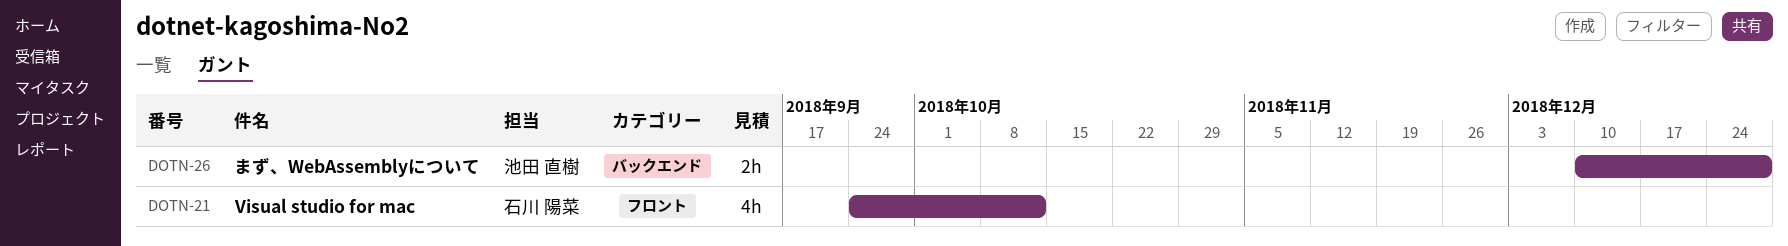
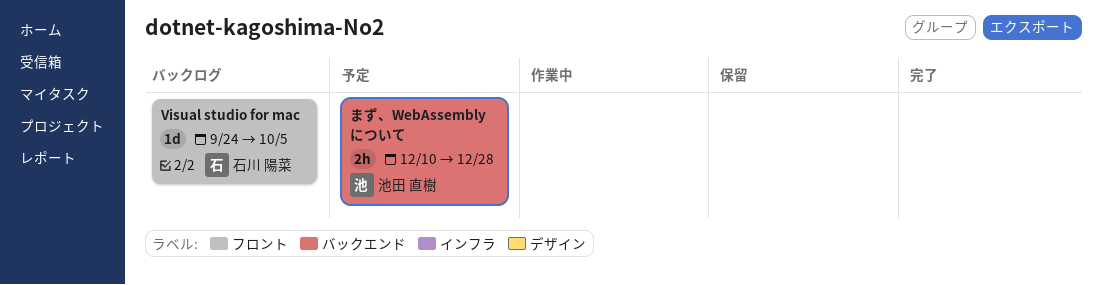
Visual studio for mac, estimate: 4h -> 1d
Visual studio for mac, due: Oct 12 -> Oct 5

